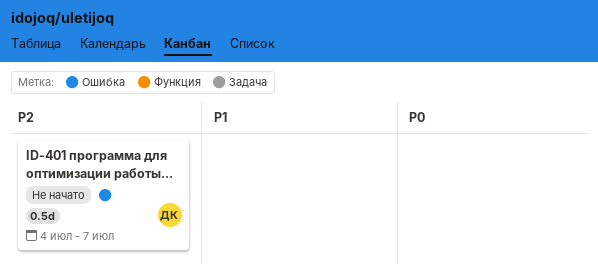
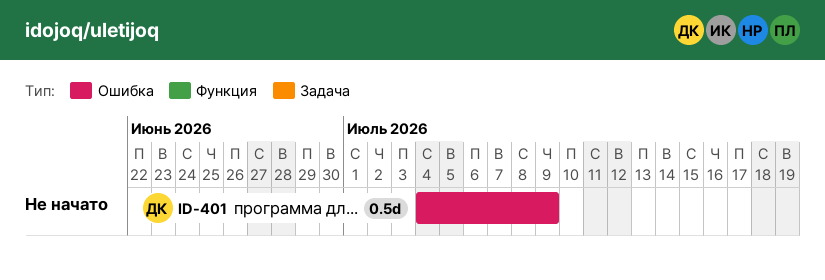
ID-401, due: Jul 7 -> Jul 9

